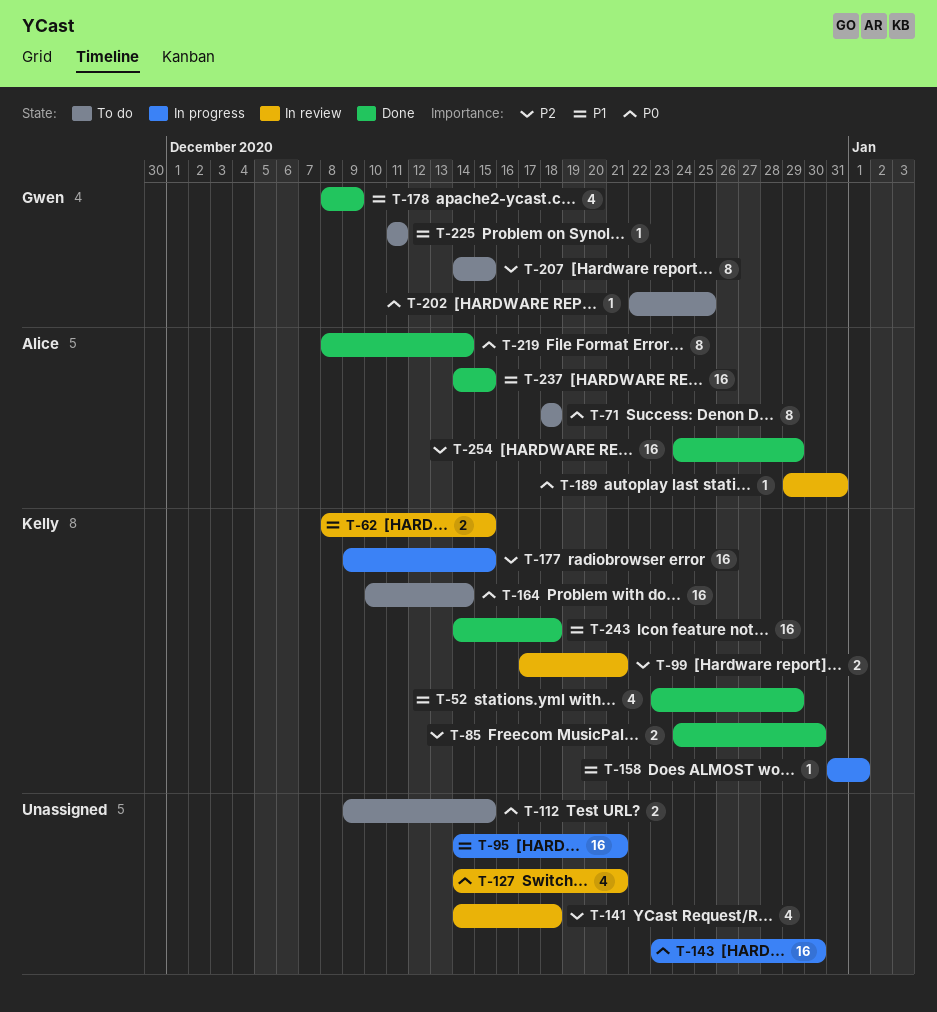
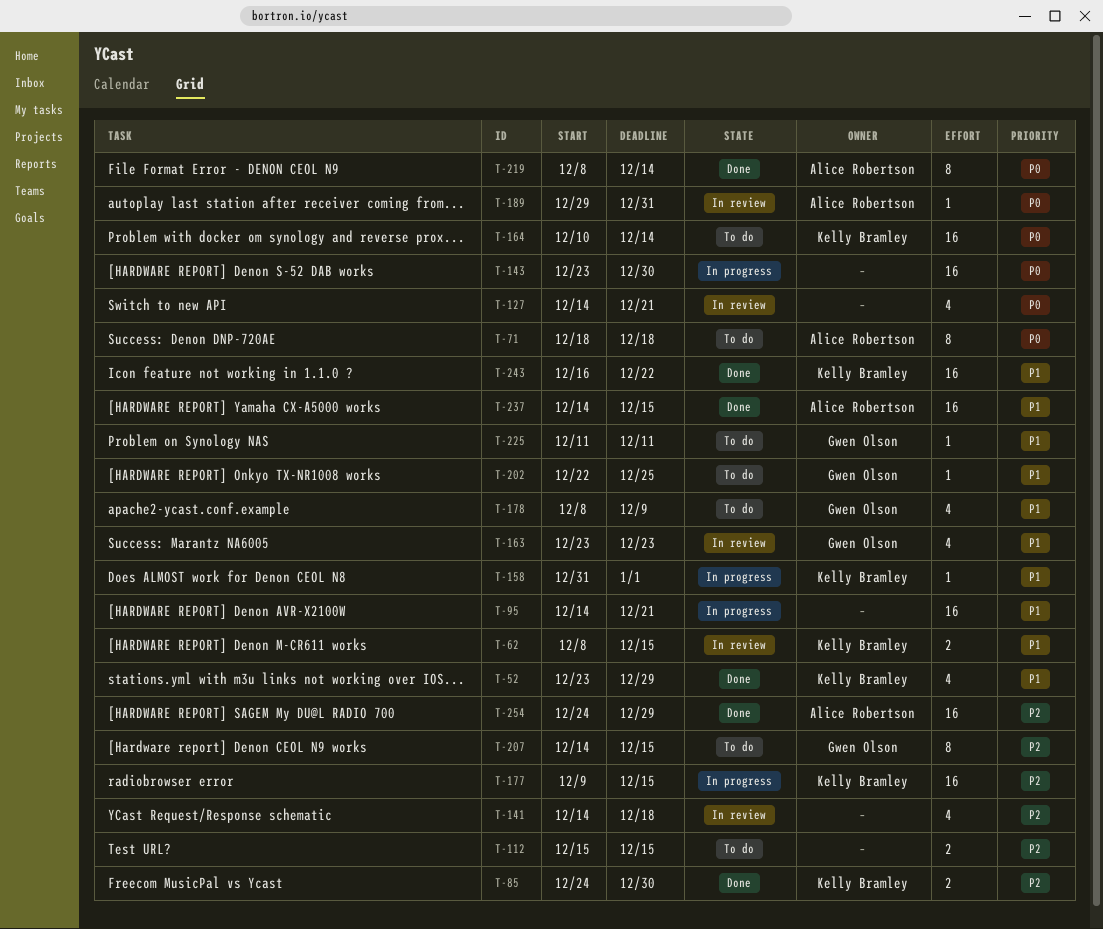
T-99: present -> none
T-112, priority: P0 -> P2
T-112, start: Dec 9 -> Dec 15
T-163: none -> present
T-178, status: Done -> To do
T-202, priority: P0 -> P1
T-243, start: Dec 14 -> Dec 16
T-243, due: Dec 18 -> Dec 22

